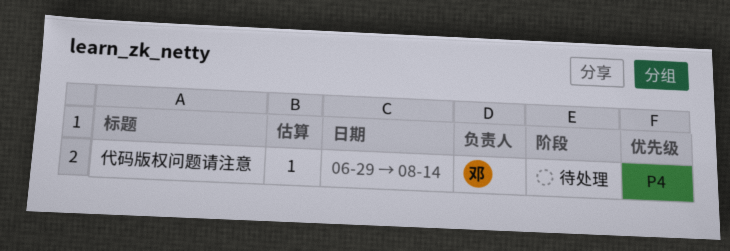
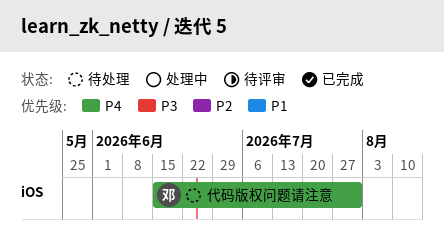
代码版权问题请注意, start: Jun 29 -> Jun 15
代码版权问题请注意, due: Aug 14 -> Jul 31

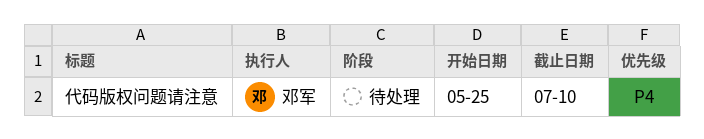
代码版权问题请注意, start: Jun 15 -> May 25
代码版权问题请注意, due: Jul 31 -> Jul 10

